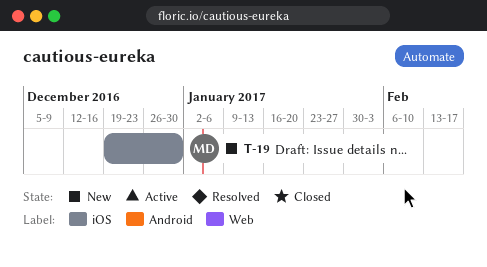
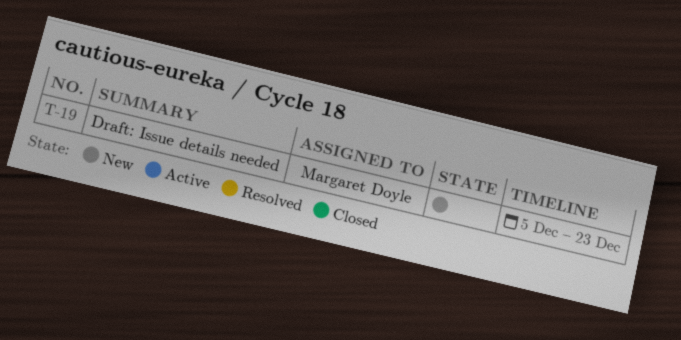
T-19, start: Dec 19 -> Dec 5
T-19, due: Dec 30 -> Dec 23

